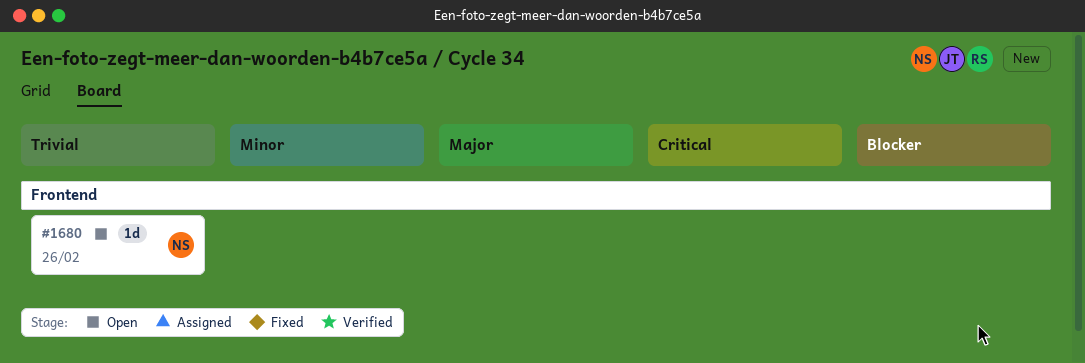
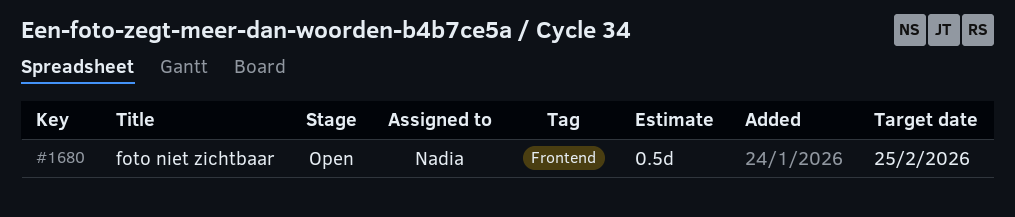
#1680, estimate: 1d -> 0.5d
#1680, due: Feb 26 -> Feb 25

